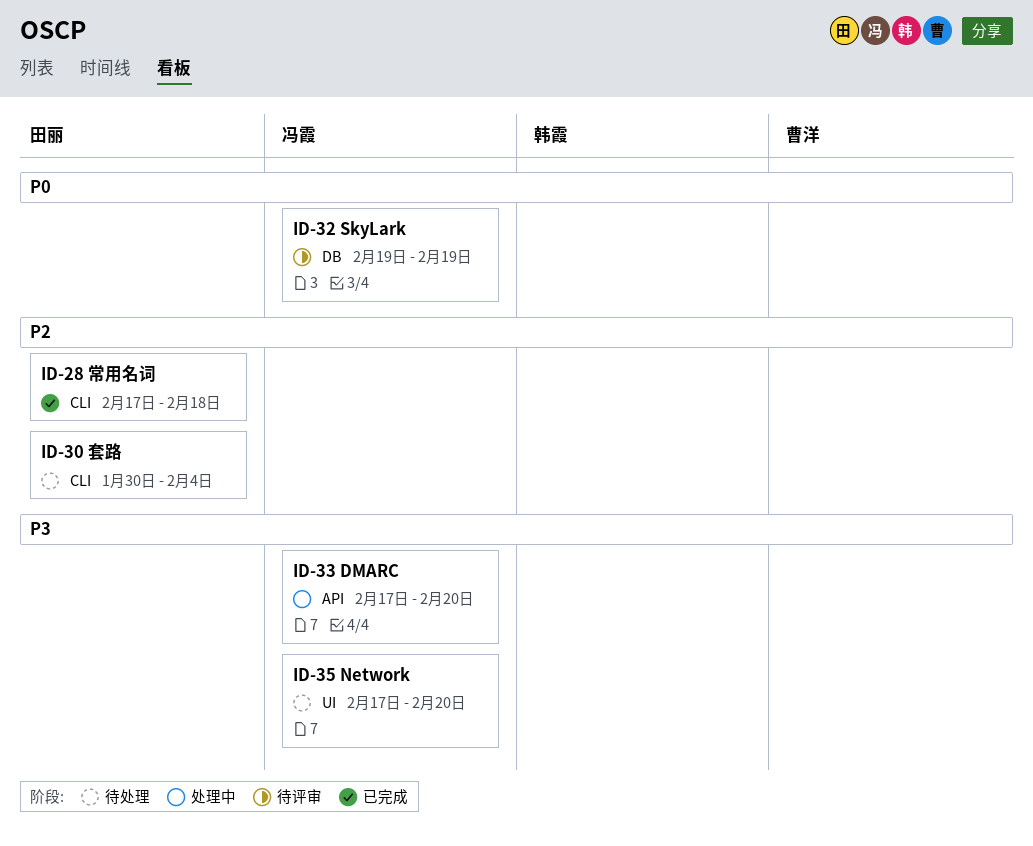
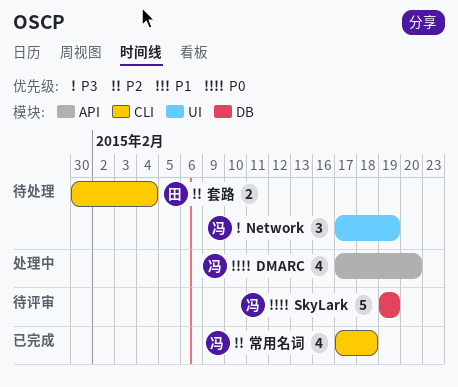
DMARC, priority: P3 -> P0
Network, due: Feb 20 -> Feb 19
常用名词, owner: 田丽 -> 冯霞

